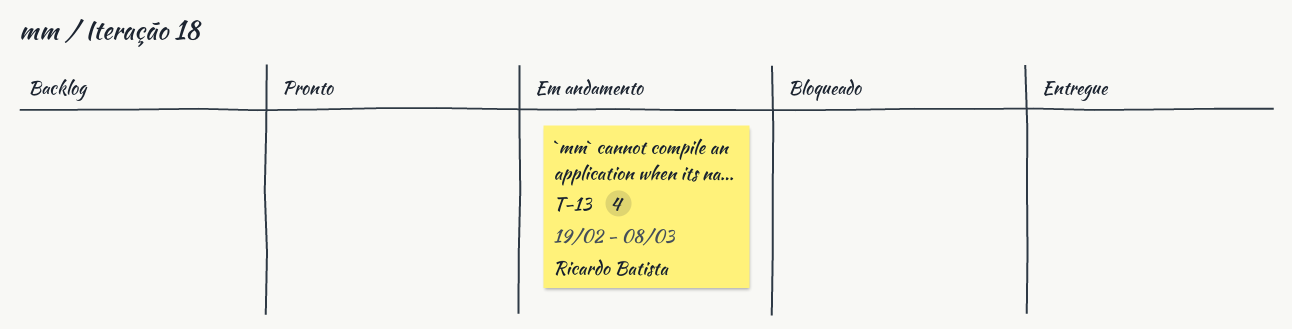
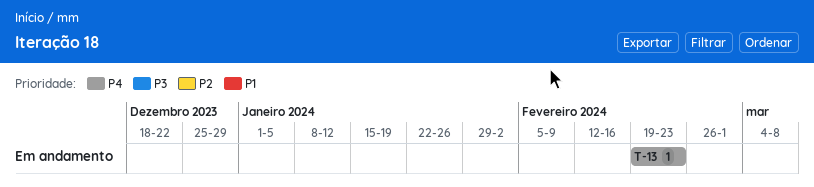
T-13, estimate: 4 -> 1
T-13, due: Mar 8 -> Feb 23

